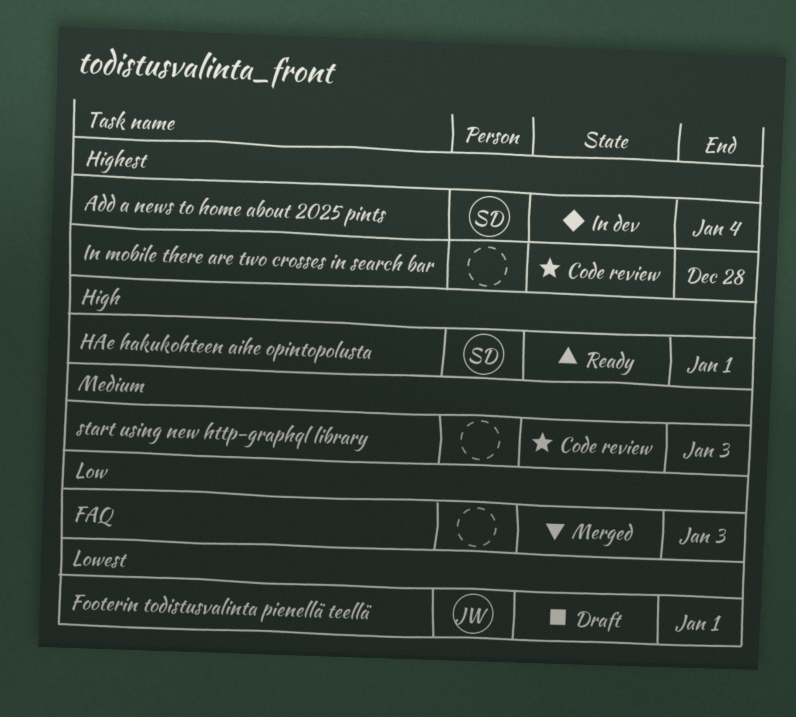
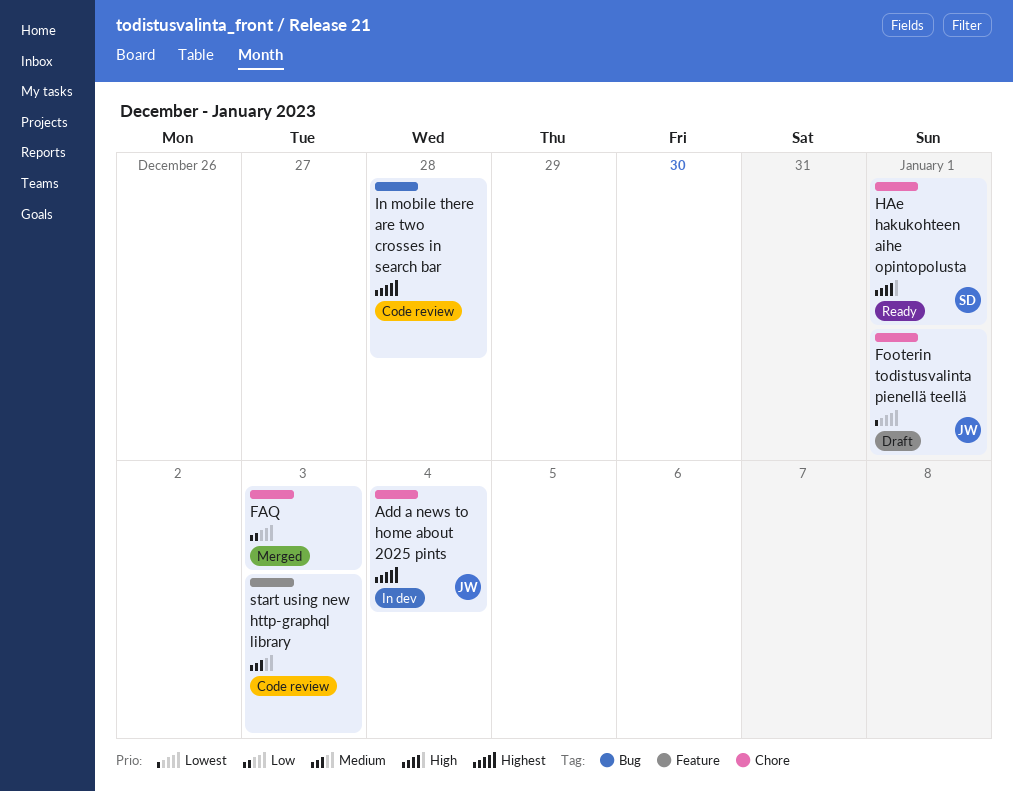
Add a news to home about 2025 pints, owner: SD -> JW

